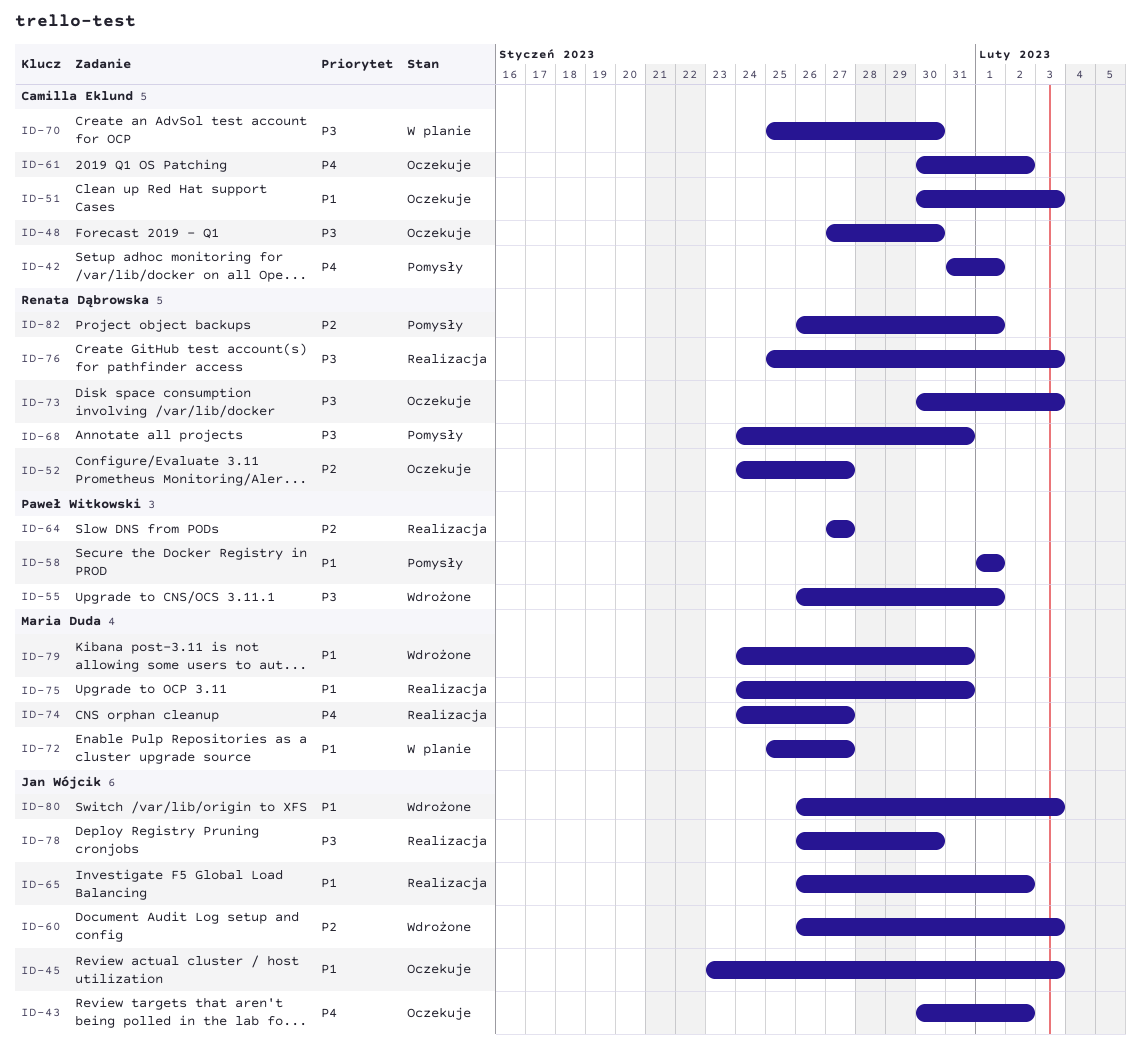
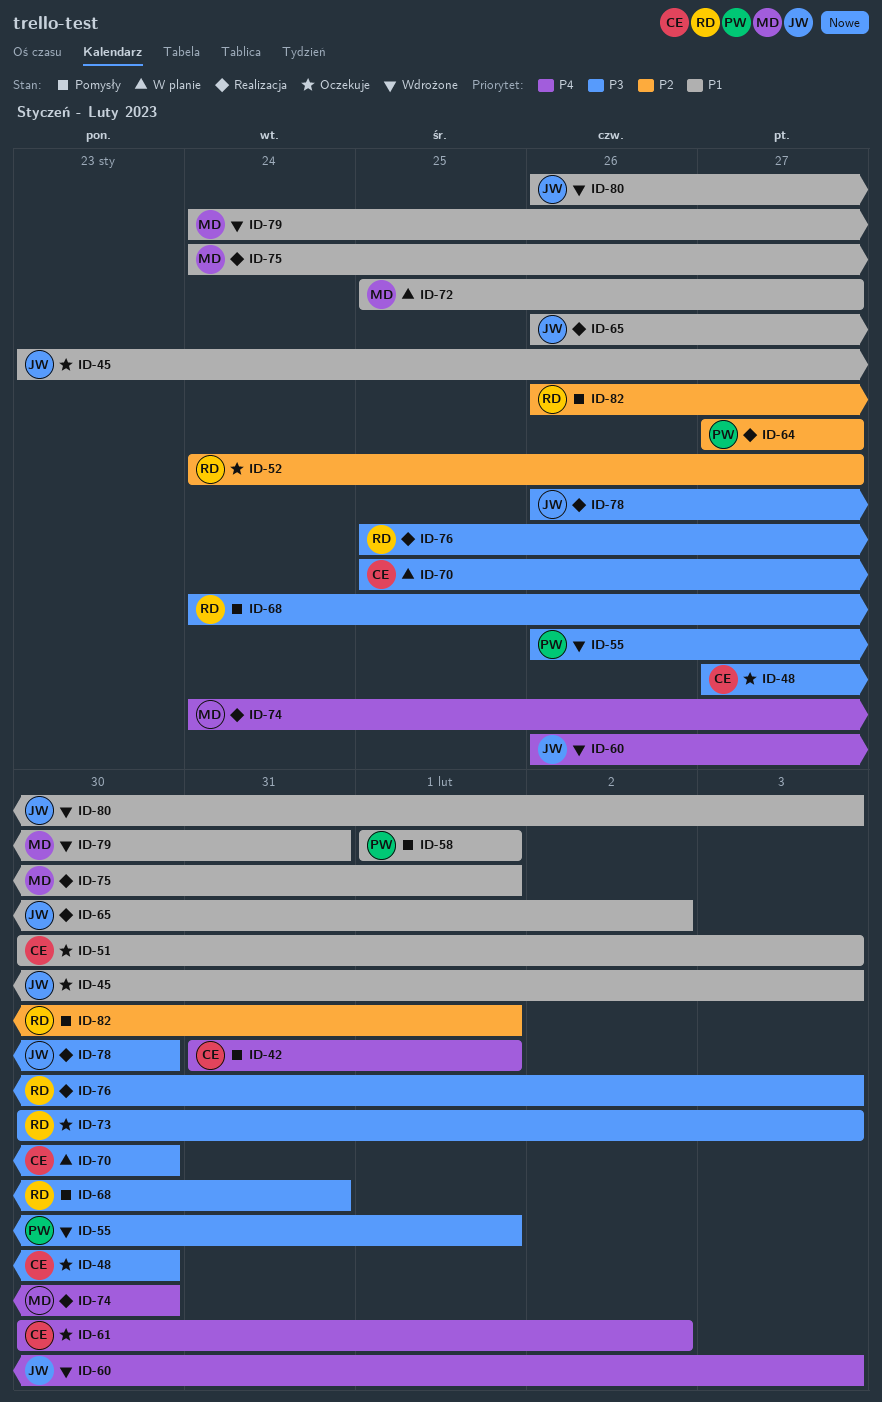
ID-43: present -> none
ID-60, priority: P2 -> P4
ID-74, due: Jan 27 -> Jan 30
ID-75, due: Jan 31 -> Feb 1

